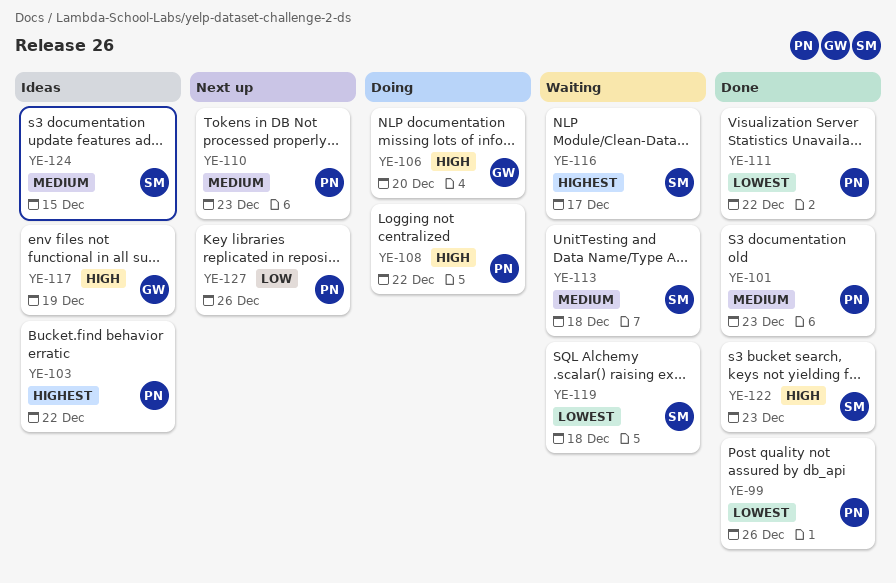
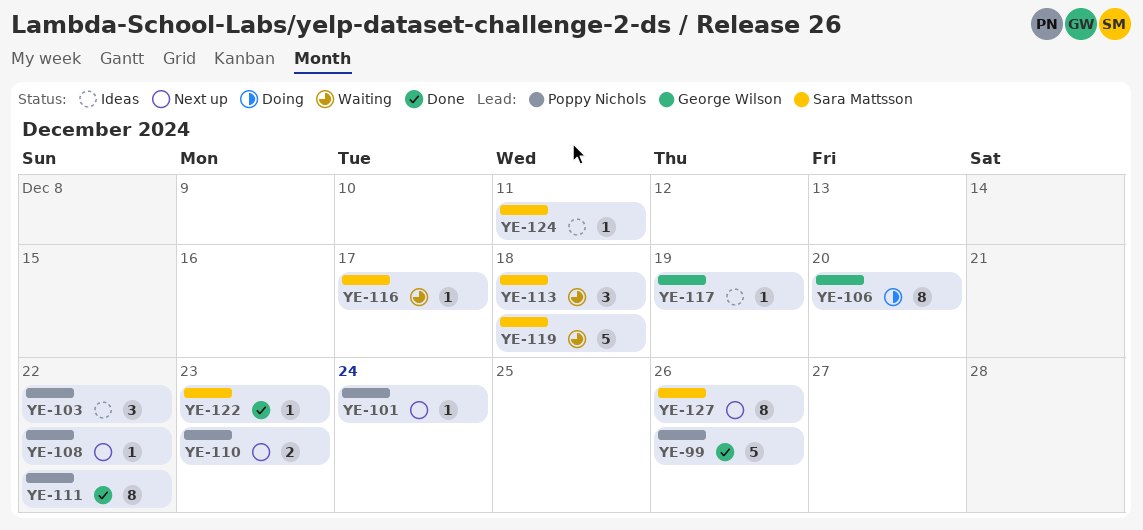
YE-101, status: Done -> Next up
YE-101, due: Dec 23 -> Dec 24
YE-108, status: Doing -> Next up
YE-124, due: Dec 15 -> Dec 11
YE-127, owner: Poppy Nichols -> Sara Mattsson

